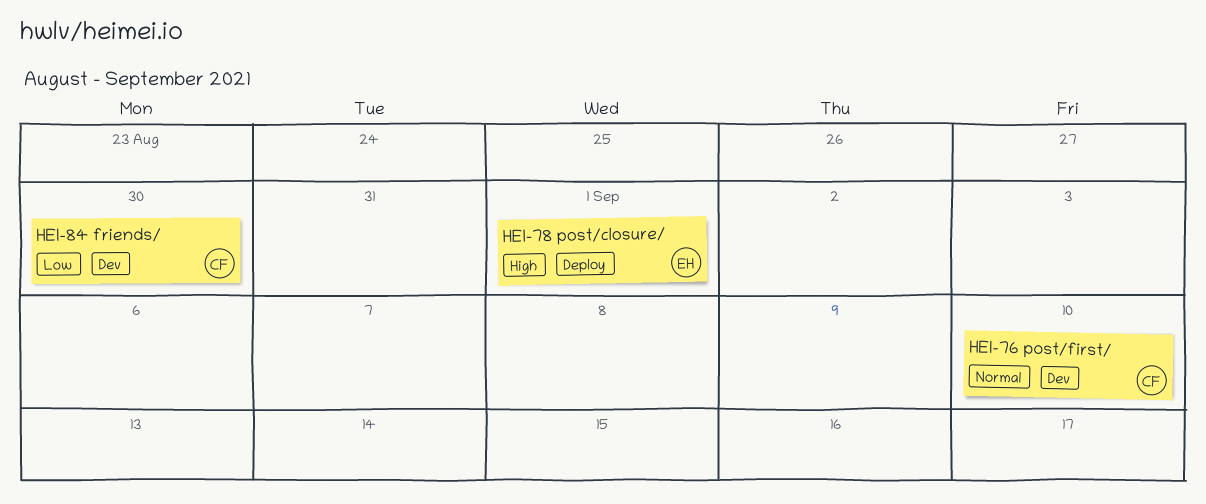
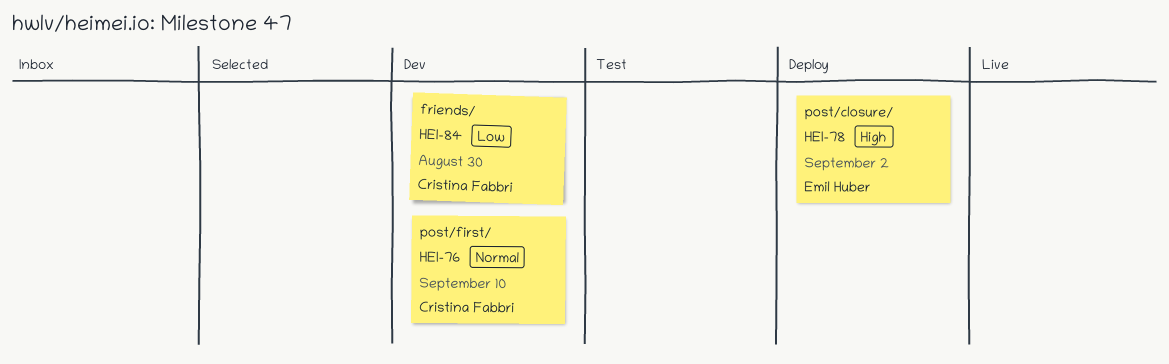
HEI-78, due: Sep 1 -> Sep 2

